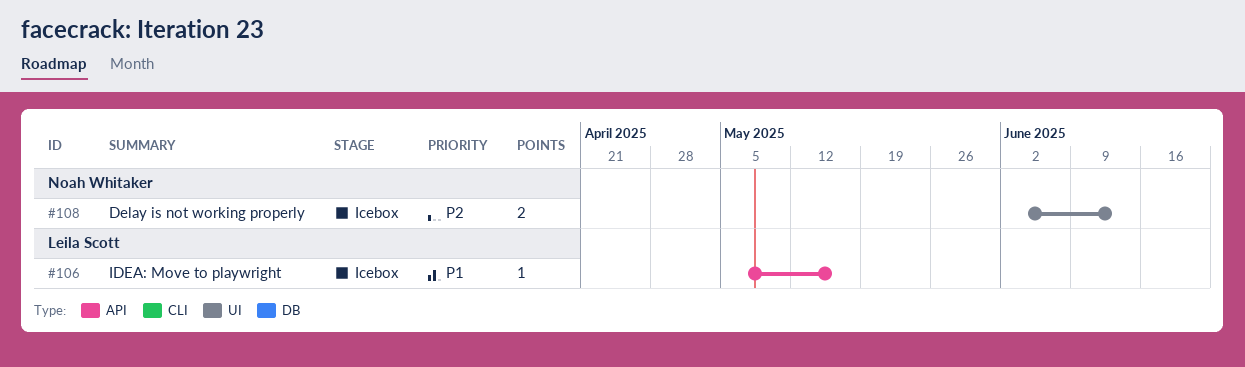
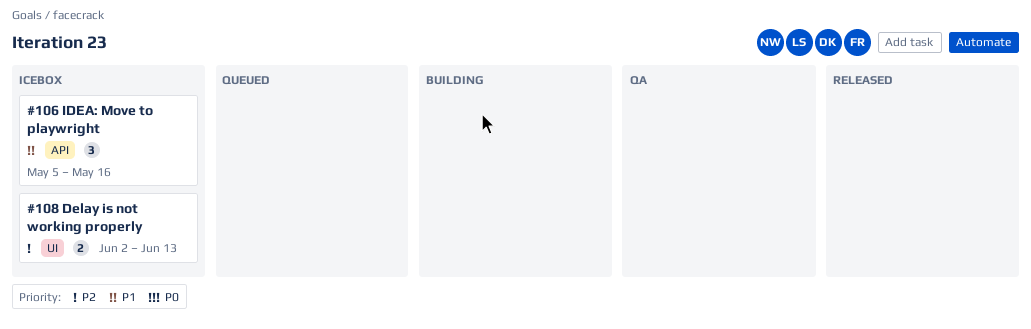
#106, estimate: 1 -> 3

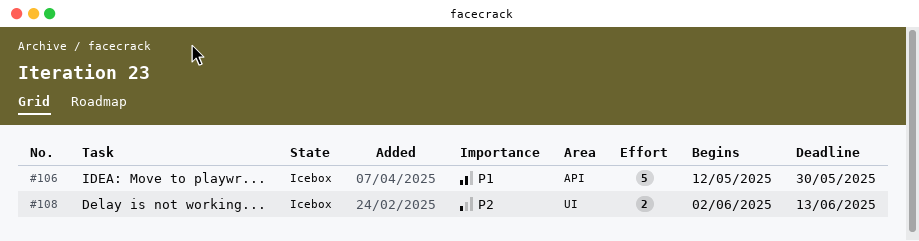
#106, estimate: 3 -> 5
#106, start: May 5 -> May 12
#106, due: May 16 -> May 30

